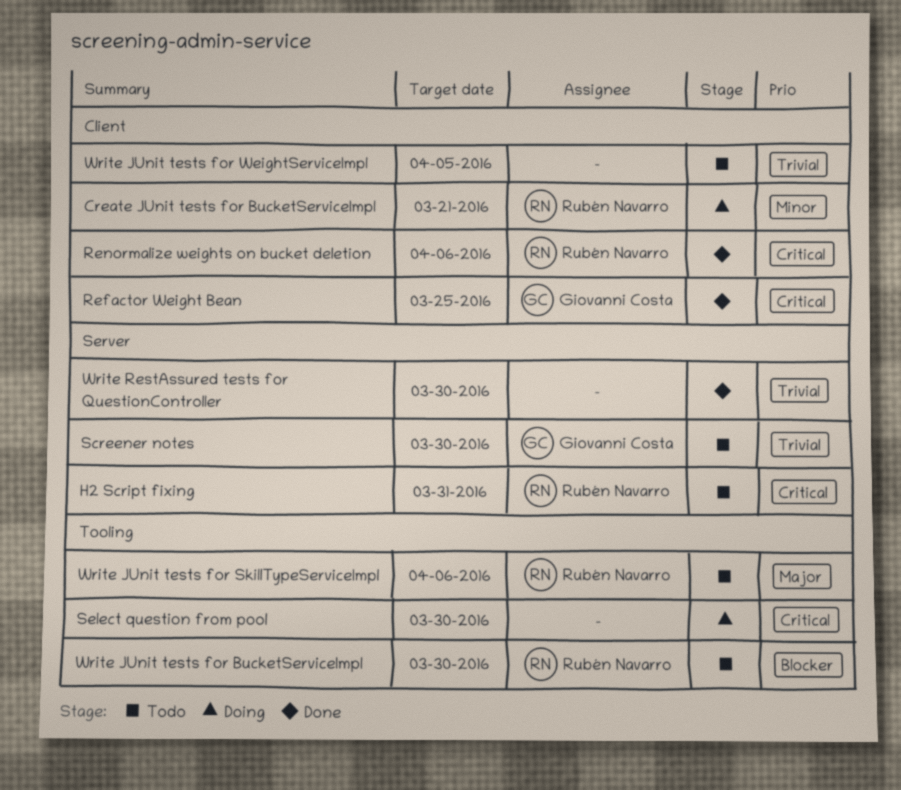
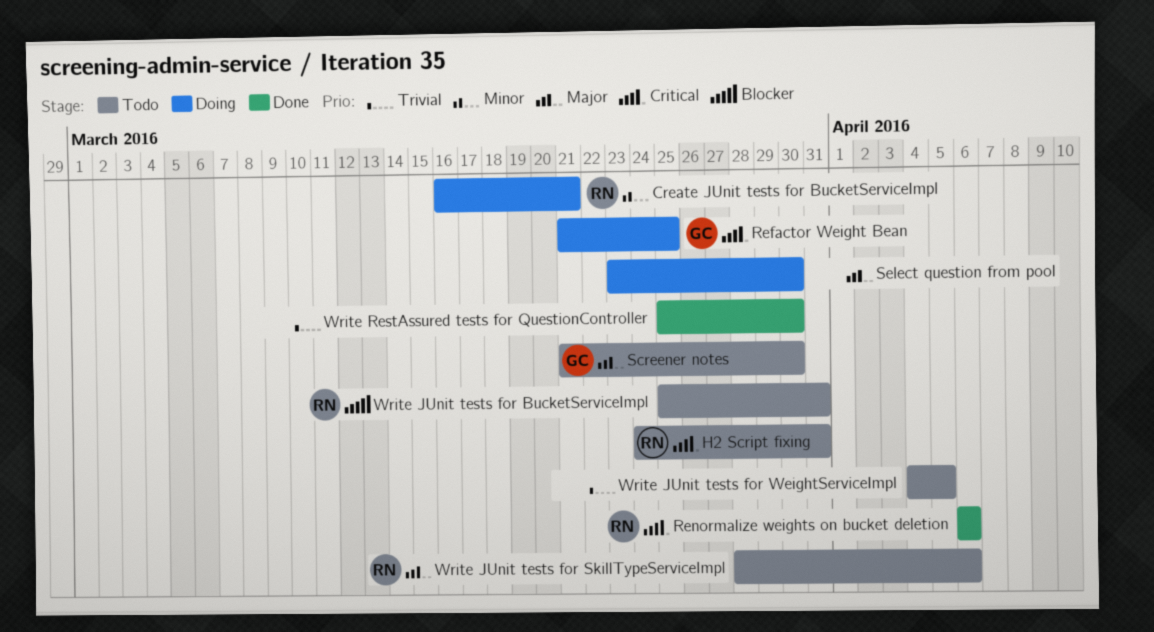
Refactor Weight Bean, status: Done -> Doing
Screener notes, priority: Trivial -> Major
Select question from pool, priority: Critical -> Major
Write JUnit tests for BucketServiceImpl, due: Mar 30 -> Mar 31

